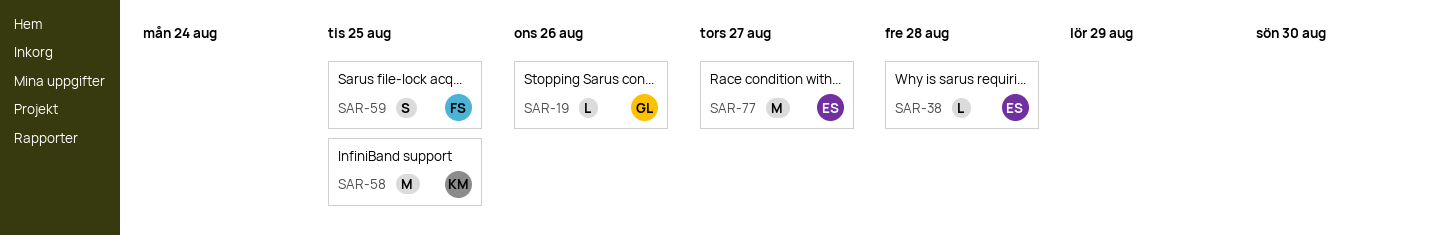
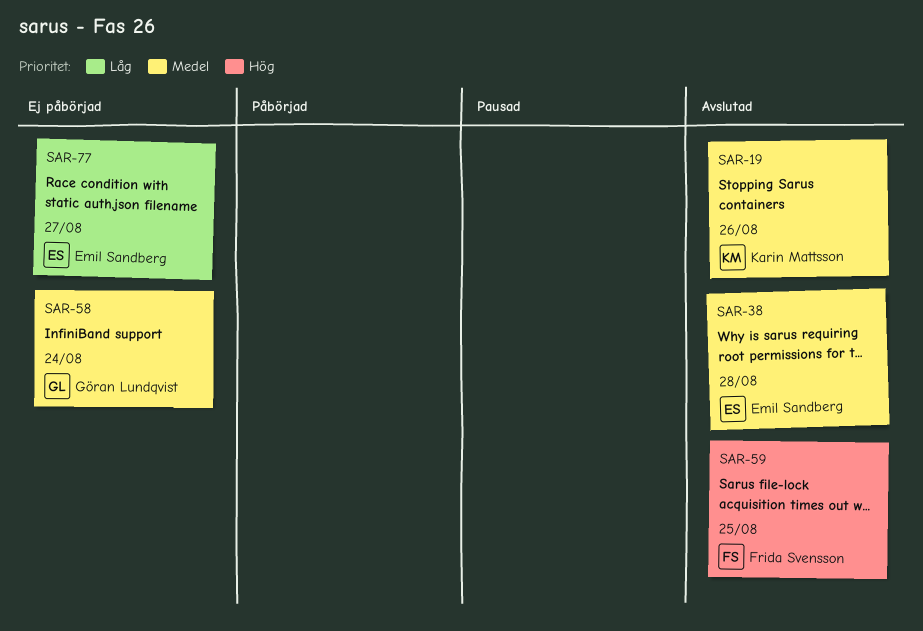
SAR-19, owner: Göran Lundqvist -> Karin Mattsson
SAR-58, owner: Karin Mattsson -> Göran Lundqvist
SAR-58, due: Aug 25 -> Aug 24

